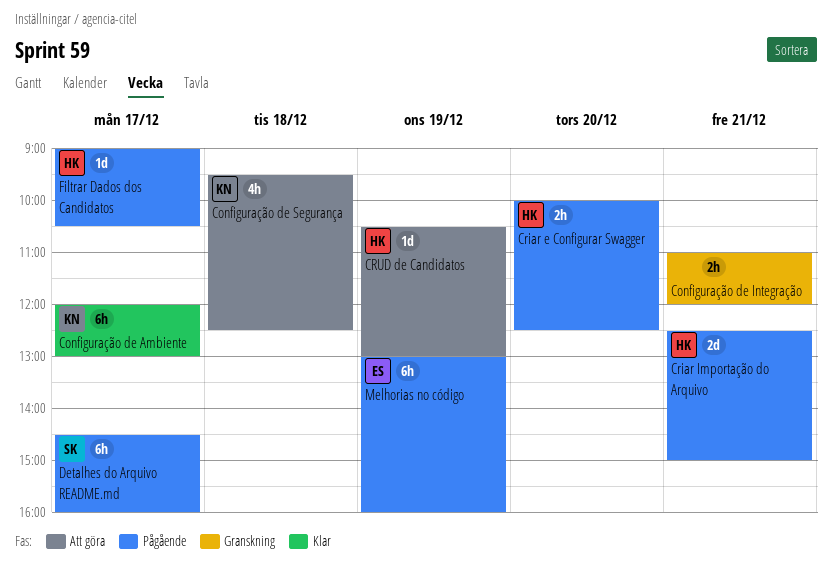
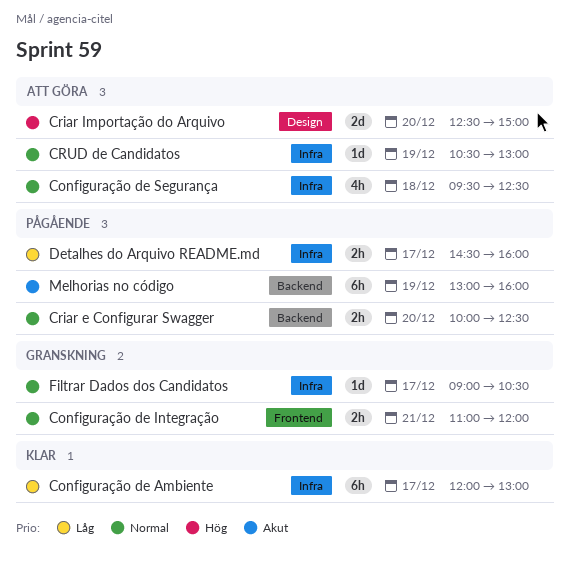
Criar Importação do Arquivo, status: Pågående -> Att göra
Criar Importação do Arquivo, day: Dec 21 -> Dec 20
Detalhes do Arquivo README.md, estimate: 6h -> 2h
Filtrar Dados dos Candidatos, status: Pågående -> Granskning

